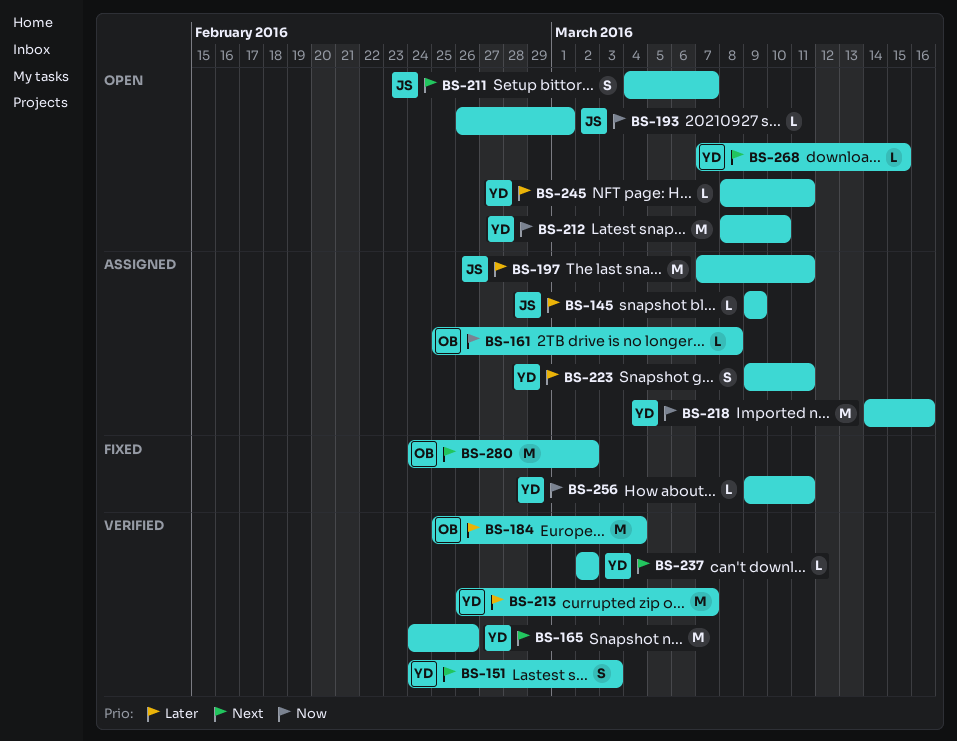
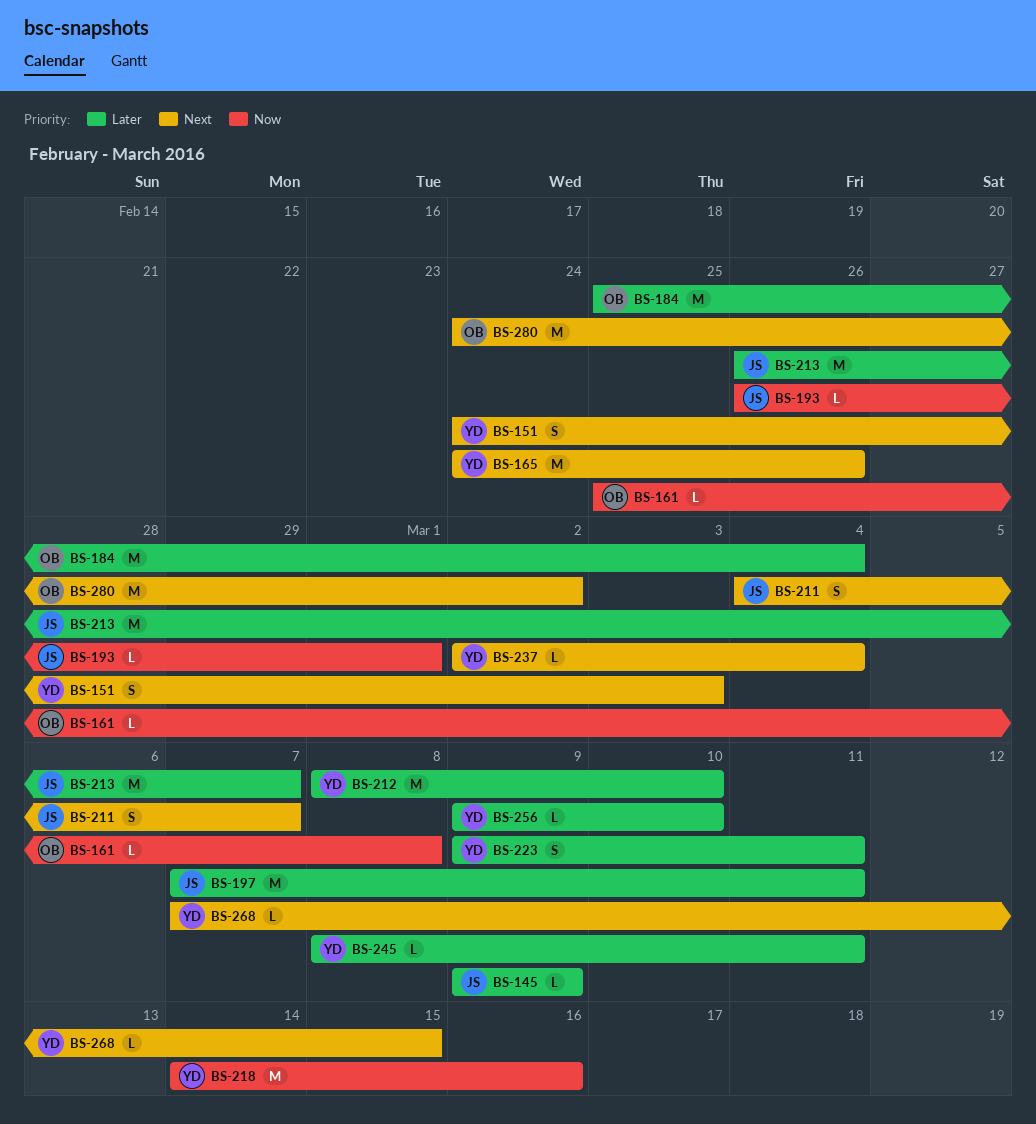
BS-212, priority: Now -> Later
BS-213, owner: YD -> JS
BS-237, due: Mar 2 -> Mar 4
BS-256, priority: Now -> Later
BS-256, due: Mar 11 -> Mar 10

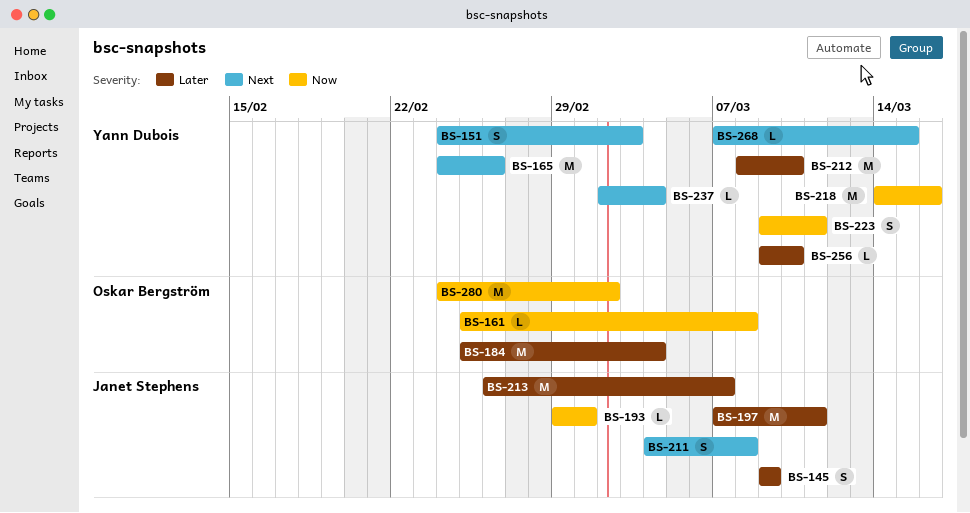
BS-145, estimate: L -> S
BS-193, start: Feb 26 -> Feb 29
BS-211, due: Mar 7 -> Mar 8
BS-223, priority: Later -> Now
BS-245: present -> none
BS-280, priority: Next -> Now

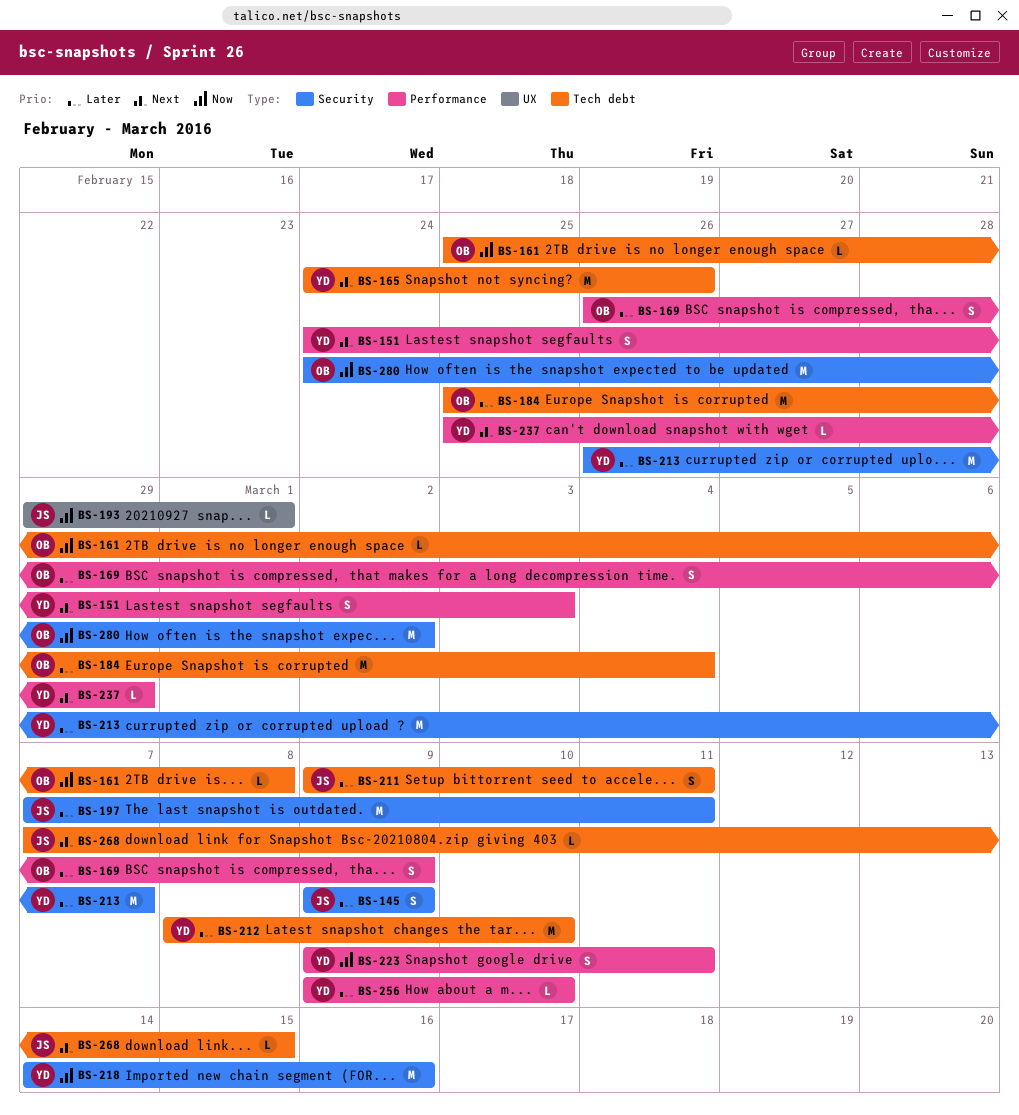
BS-169: none -> present
BS-211, priority: Next -> Later
BS-211, start: Mar 4 -> Mar 9
BS-211, due: Mar 8 -> Mar 11
BS-213, owner: Janet Stephens -> Yann Dubois
BS-237, start: Mar 2 -> Feb 25
BS-237, due: Mar 4 -> Feb 29
BS-268, owner: Yann Dubois -> Janet Stephens

